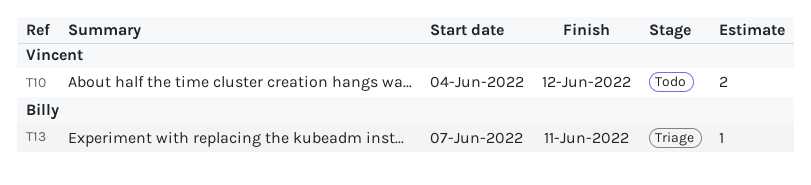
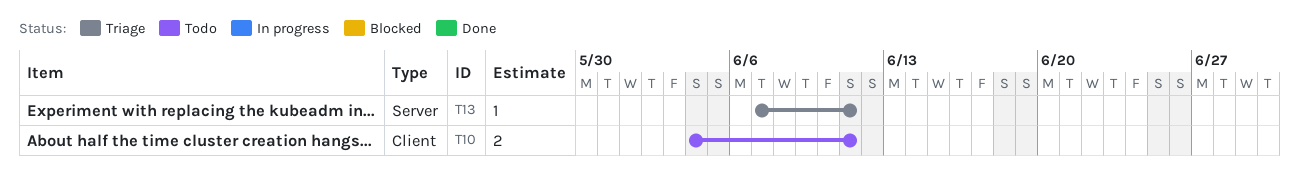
T10, due: Jun 12 -> Jun 11

